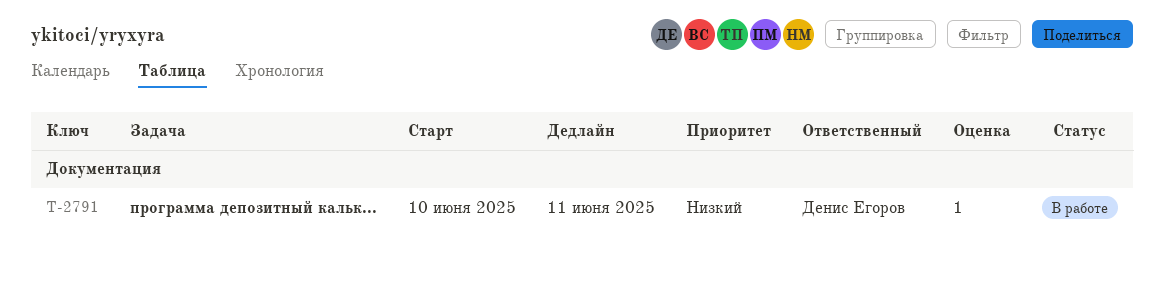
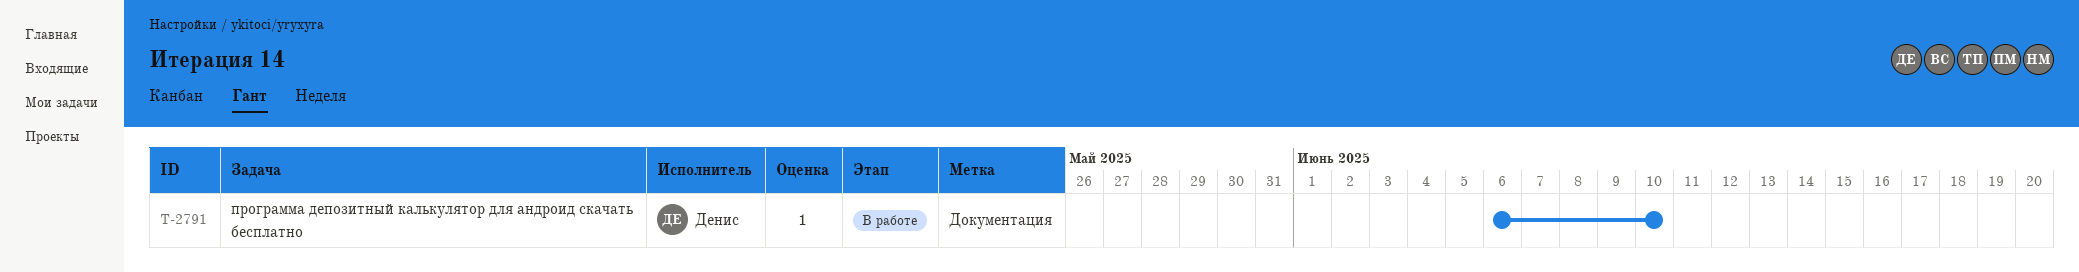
T-2791, start: Jun 10 -> Jun 6
T-2791, due: Jun 11 -> Jun 10

